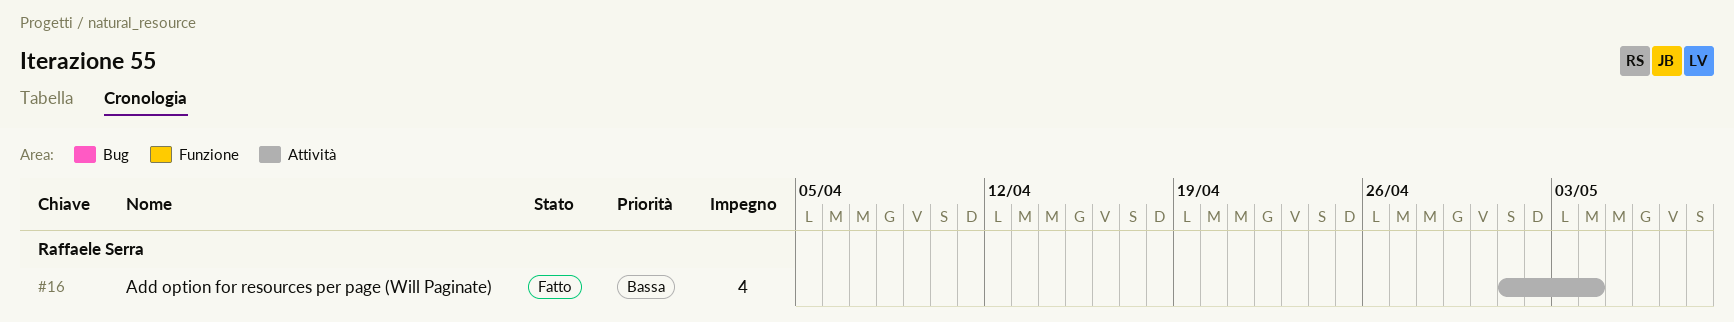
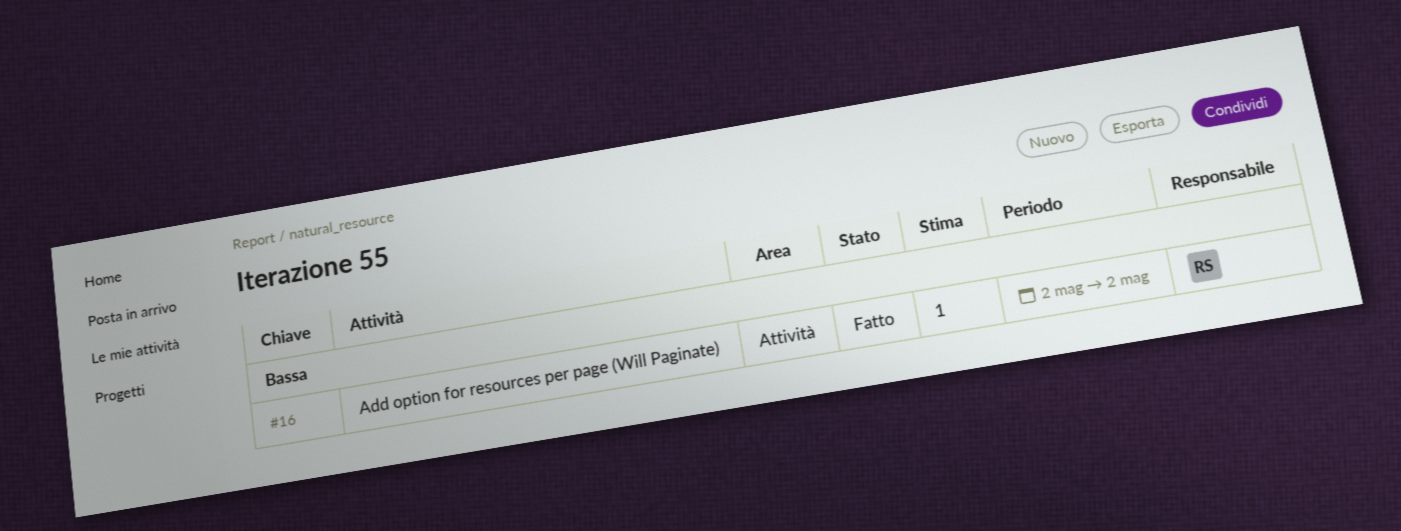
#16, estimate: 4 -> 1
#16, start: May 1 -> May 2
#16, due: May 4 -> May 2

